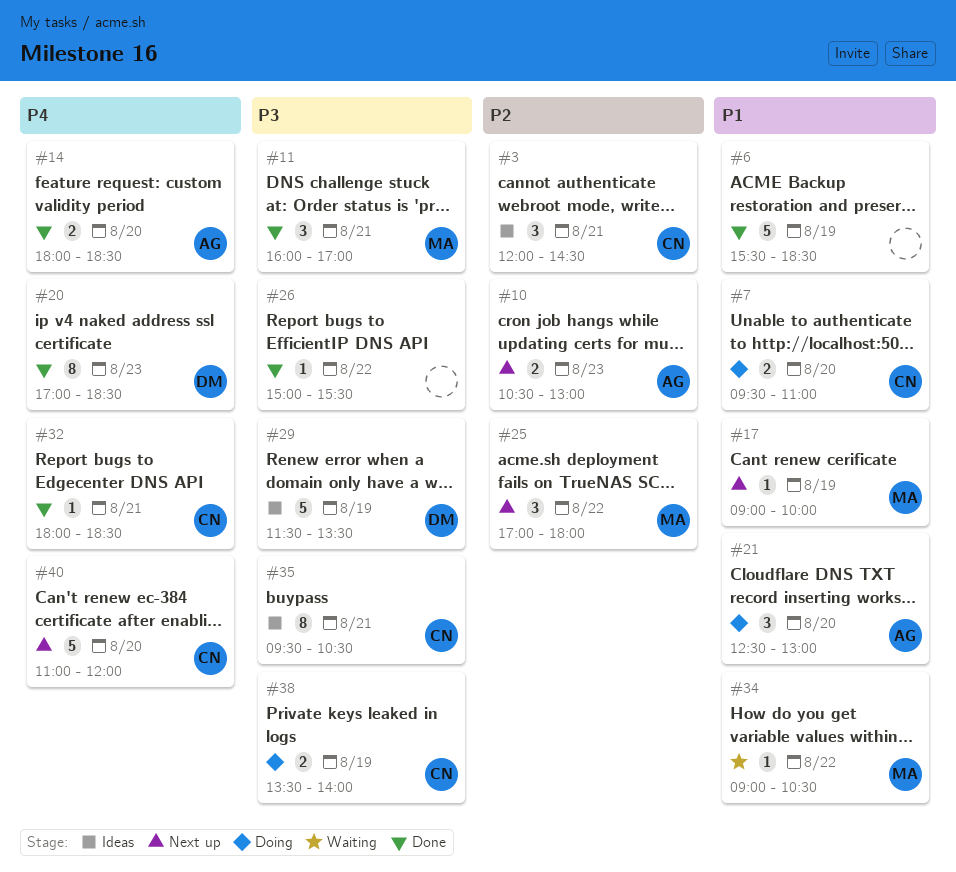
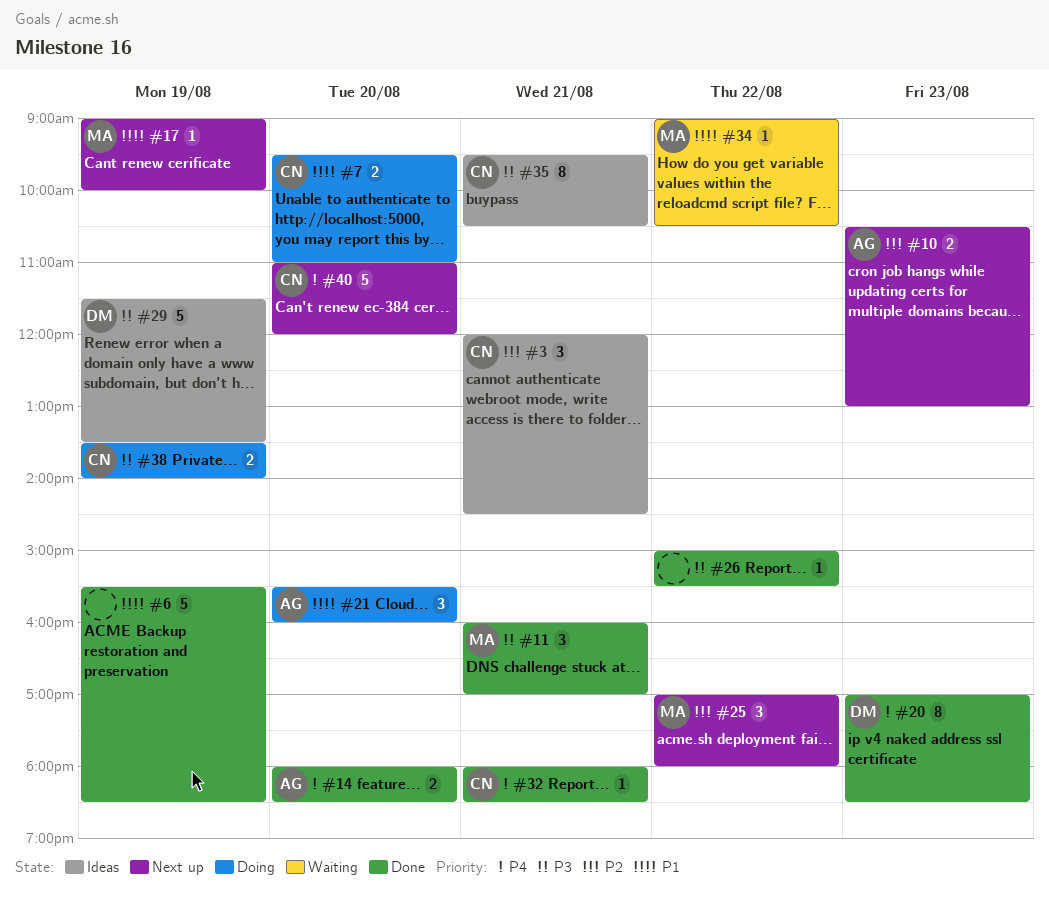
#21, begins: 12:30 -> 15:30
#21, ends: 13:00 -> 16:00

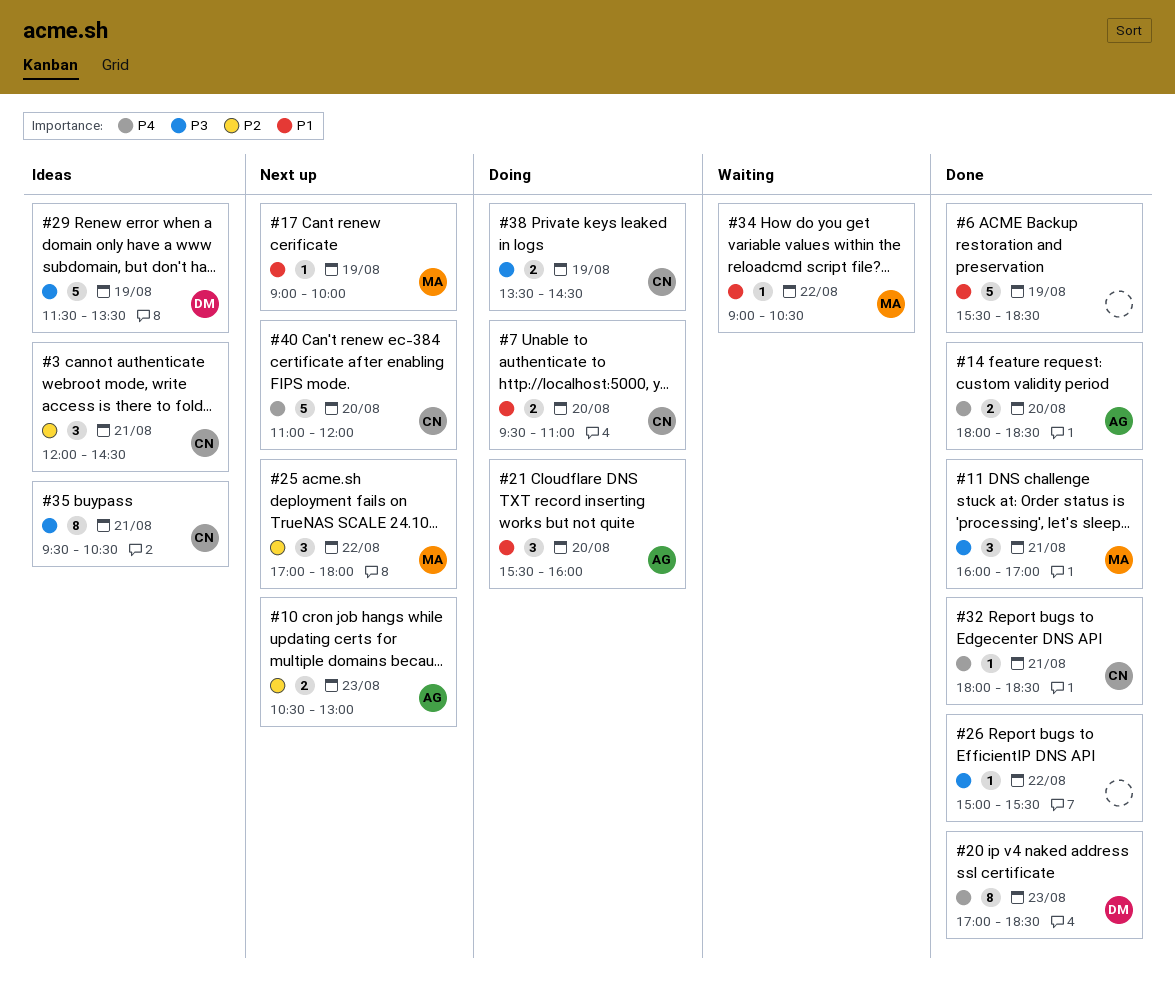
#38, ends: 14:00 -> 14:30

